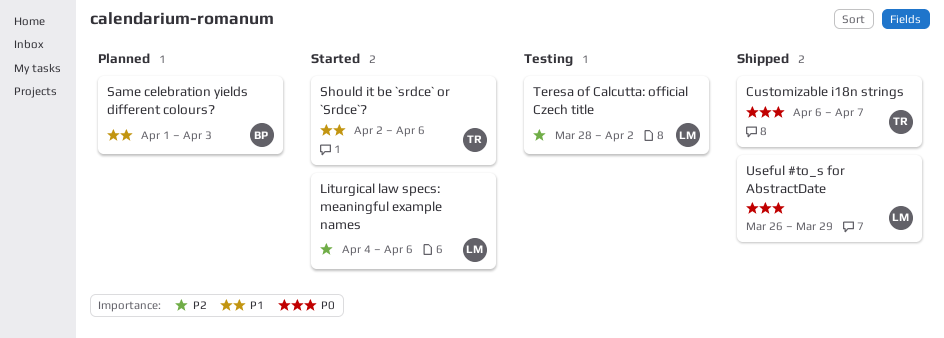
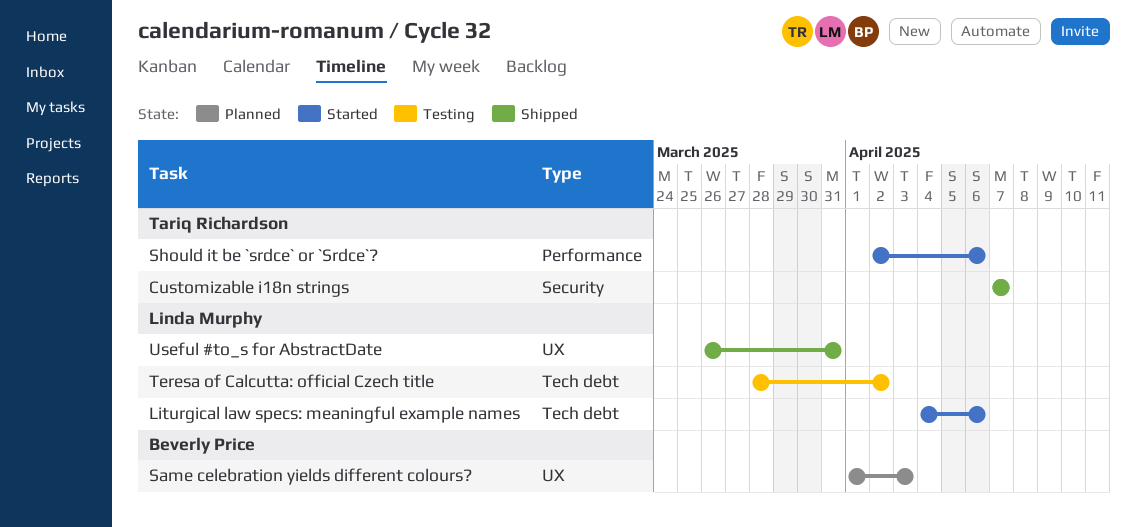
Customizable i18n strings, start: Apr 6 -> Apr 7
Useful #to_s for AbstractDate, due: Mar 29 -> Mar 31

